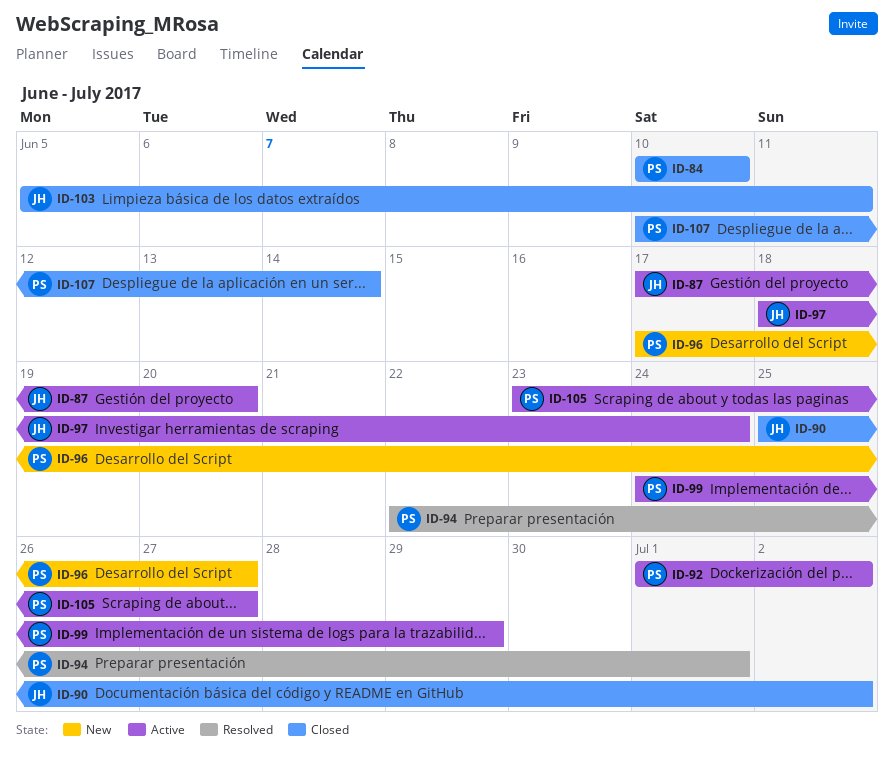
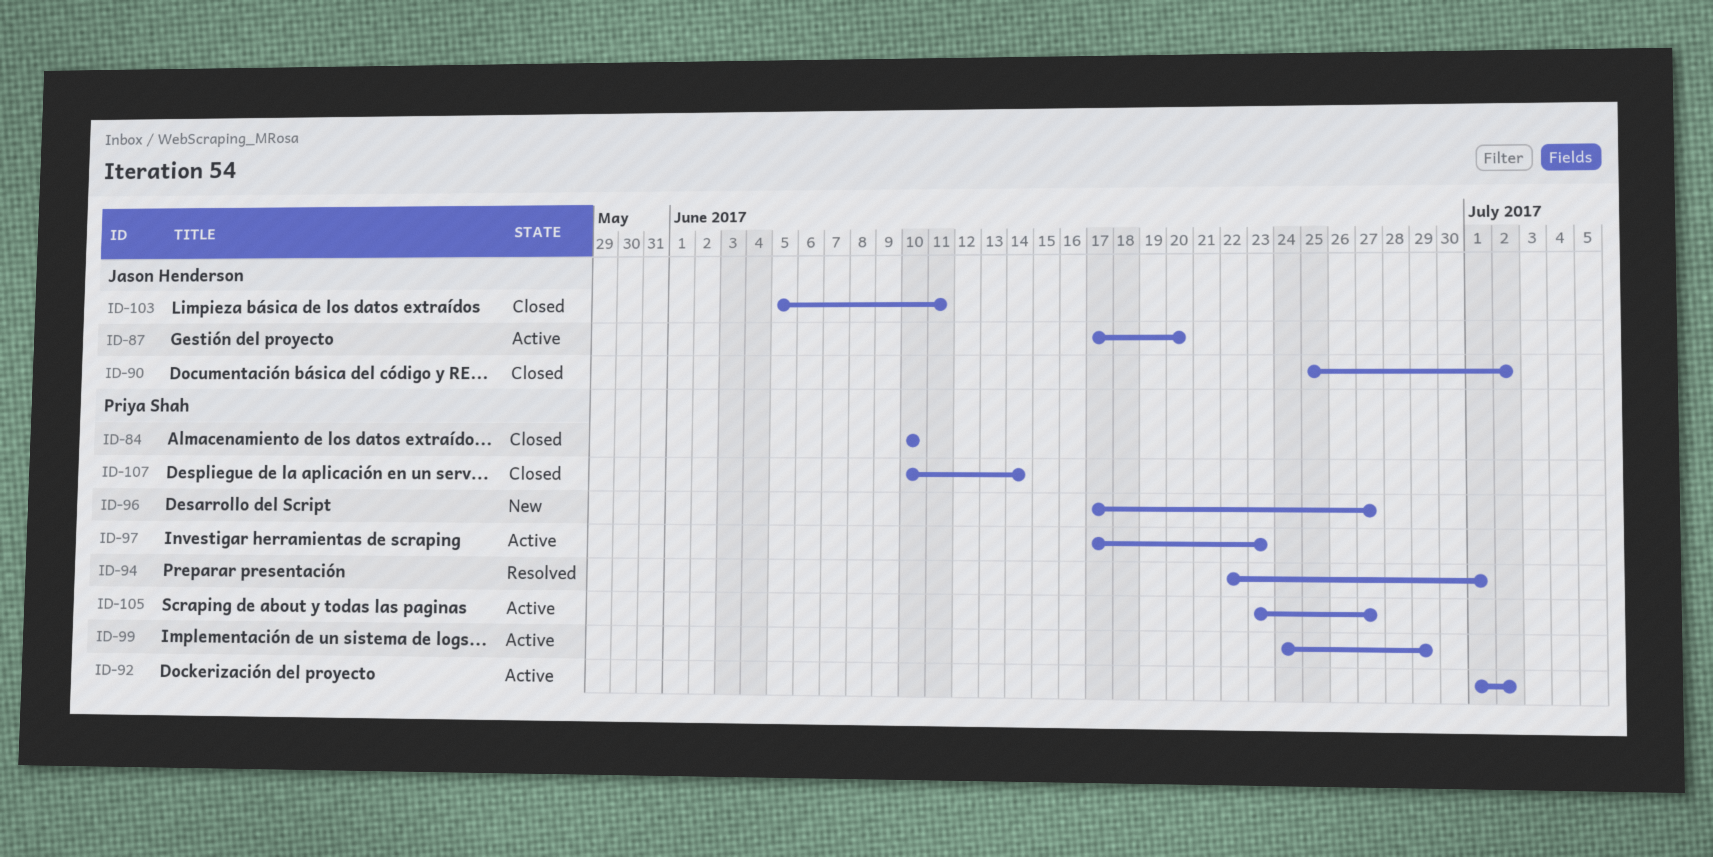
ID-97, owner: Jason Henderson -> Priya Shah
ID-97, start: Jun 18 -> Jun 17
ID-97, due: Jun 24 -> Jun 23

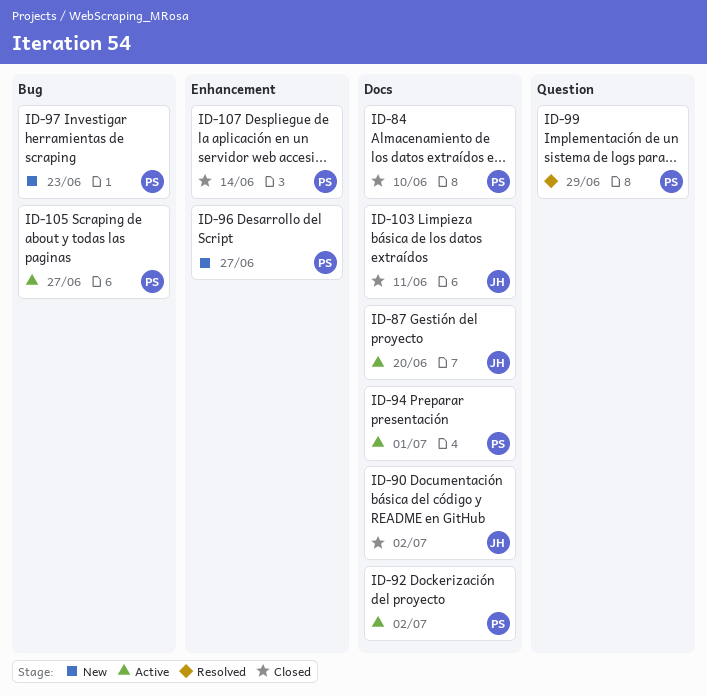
ID-94, status: Resolved -> Active
ID-97, status: Active -> New
ID-99, status: Active -> Resolved

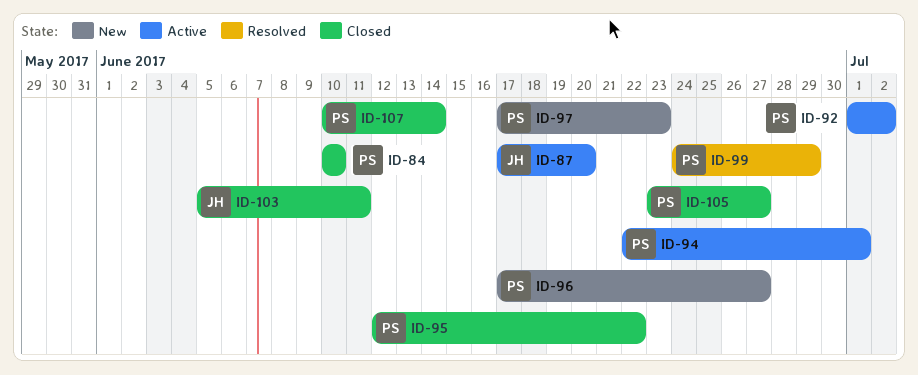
ID-90: present -> none
ID-95: none -> present
ID-105, status: Active -> Closed

